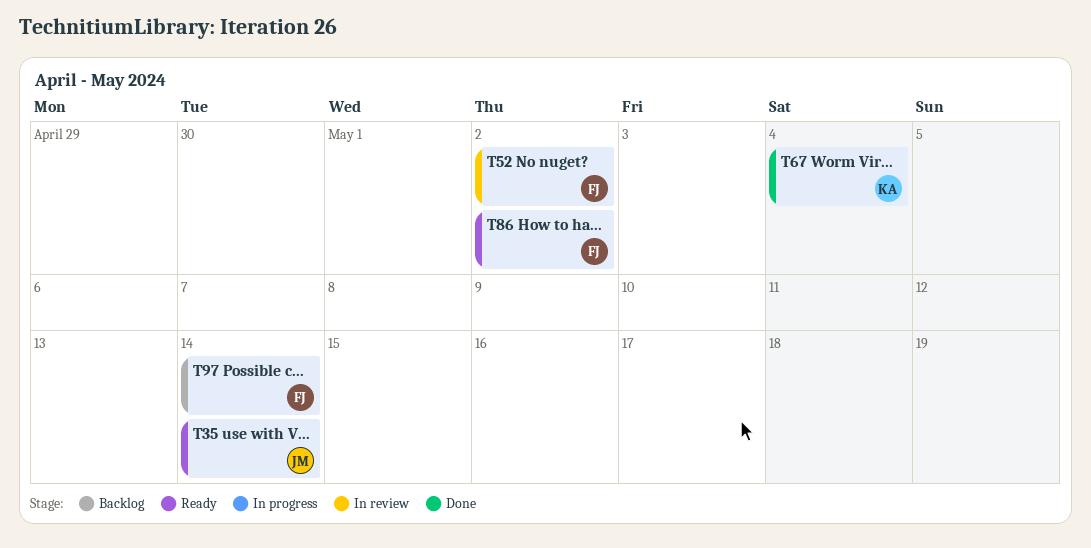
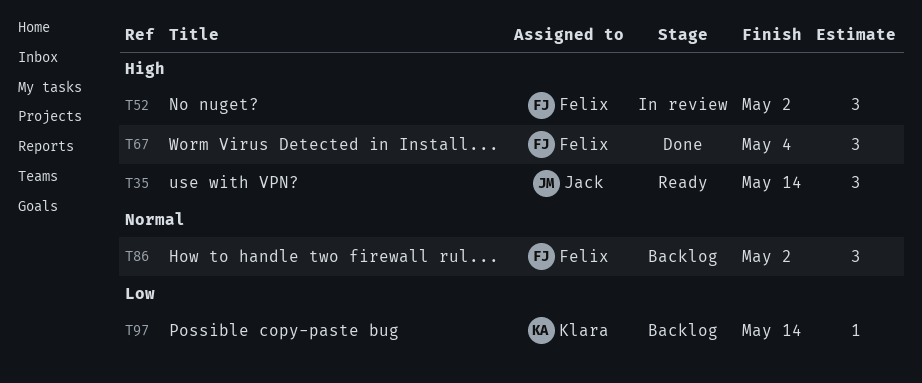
T67, owner: Klara -> Felix
T86, status: Ready -> Backlog
T97, owner: Felix -> Klara

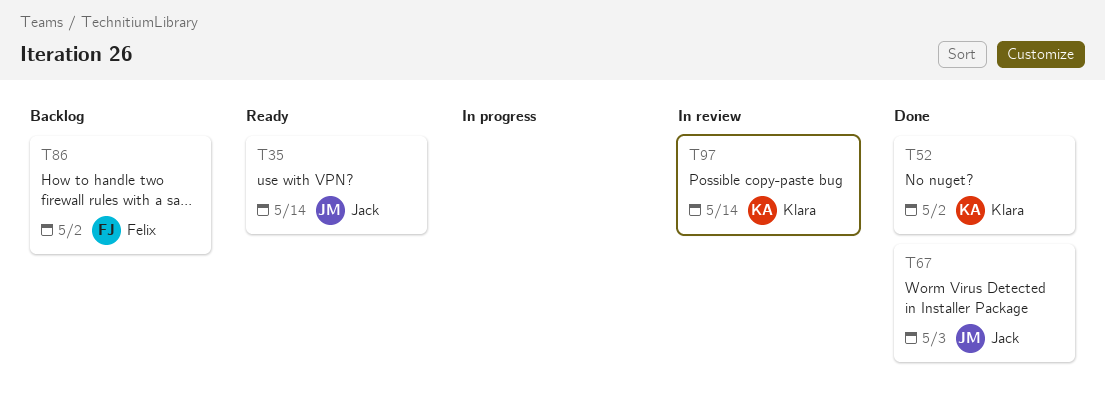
T52, status: In review -> Done
T52, owner: Felix -> Klara
T67, owner: Felix -> Jack
T67, due: May 4 -> May 3
T97, status: Backlog -> In review

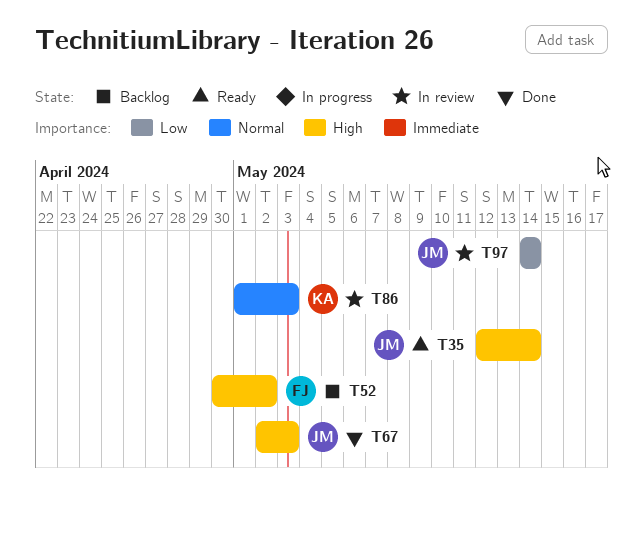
T52, status: Done -> Backlog
T52, owner: Klara -> Felix
T86, status: Backlog -> In review
T86, owner: Felix -> Klara
T86, due: May 2 -> May 3
T97, owner: Klara -> Jack

